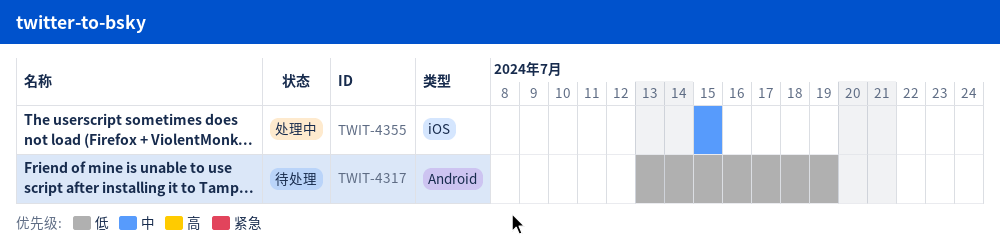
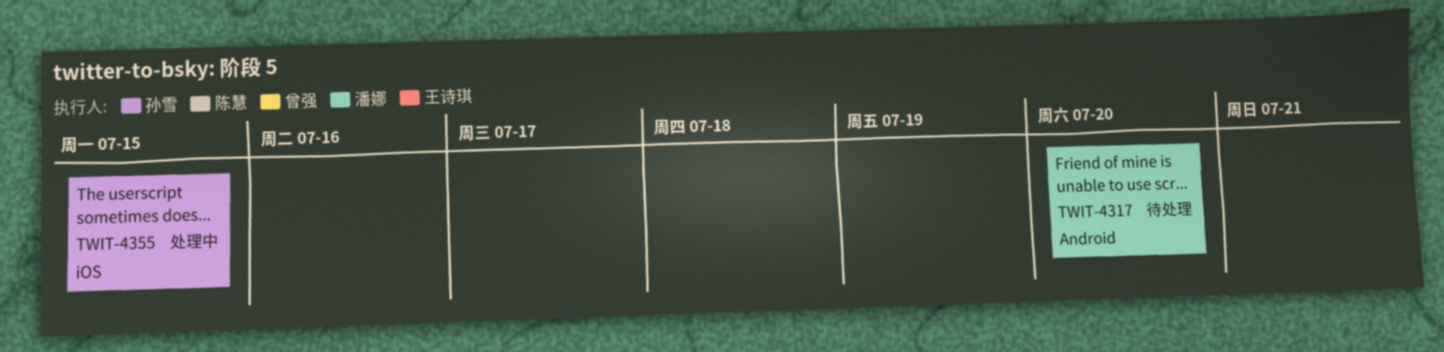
TWIT-4317, due: Jul 19 -> Jul 20

